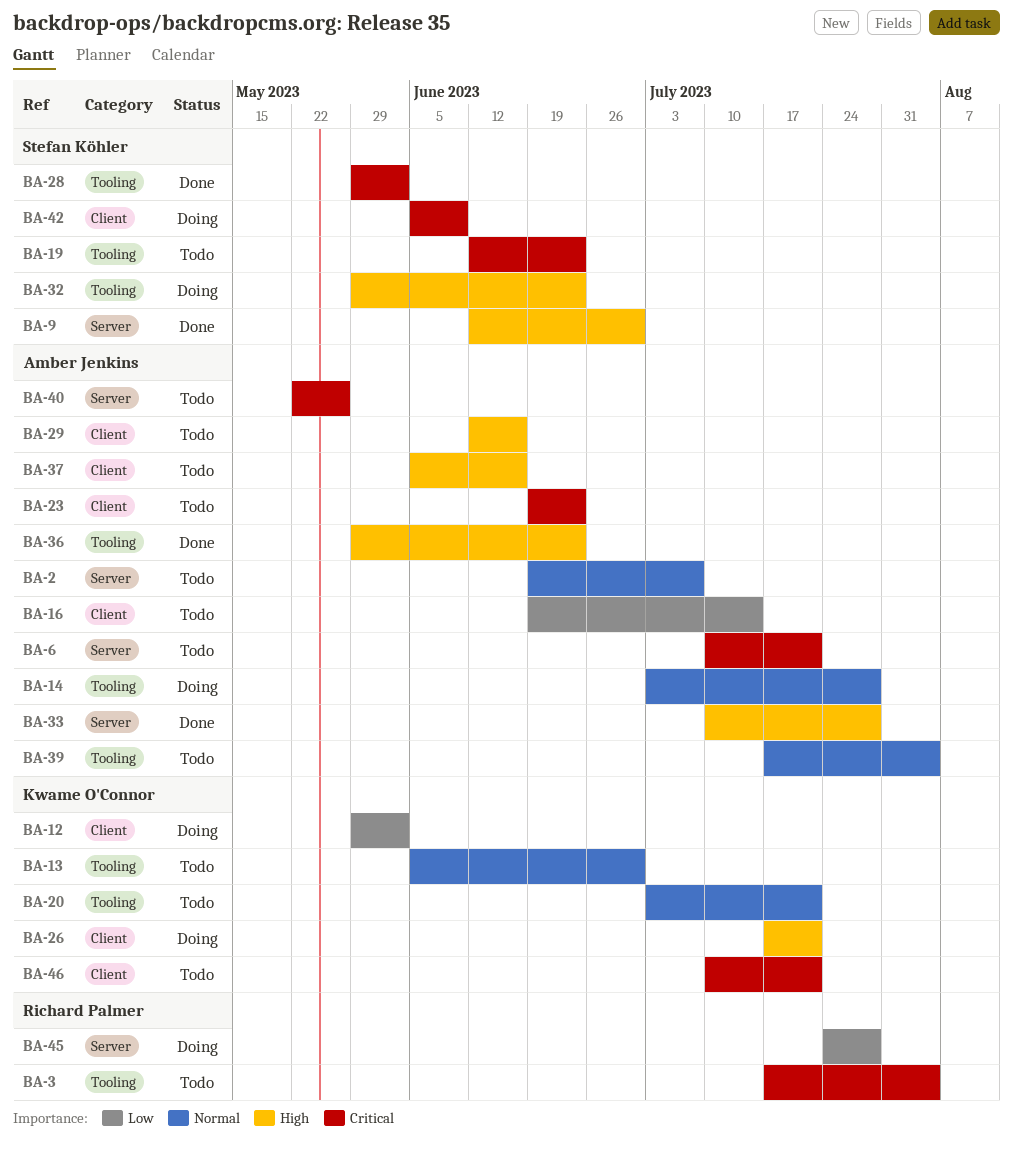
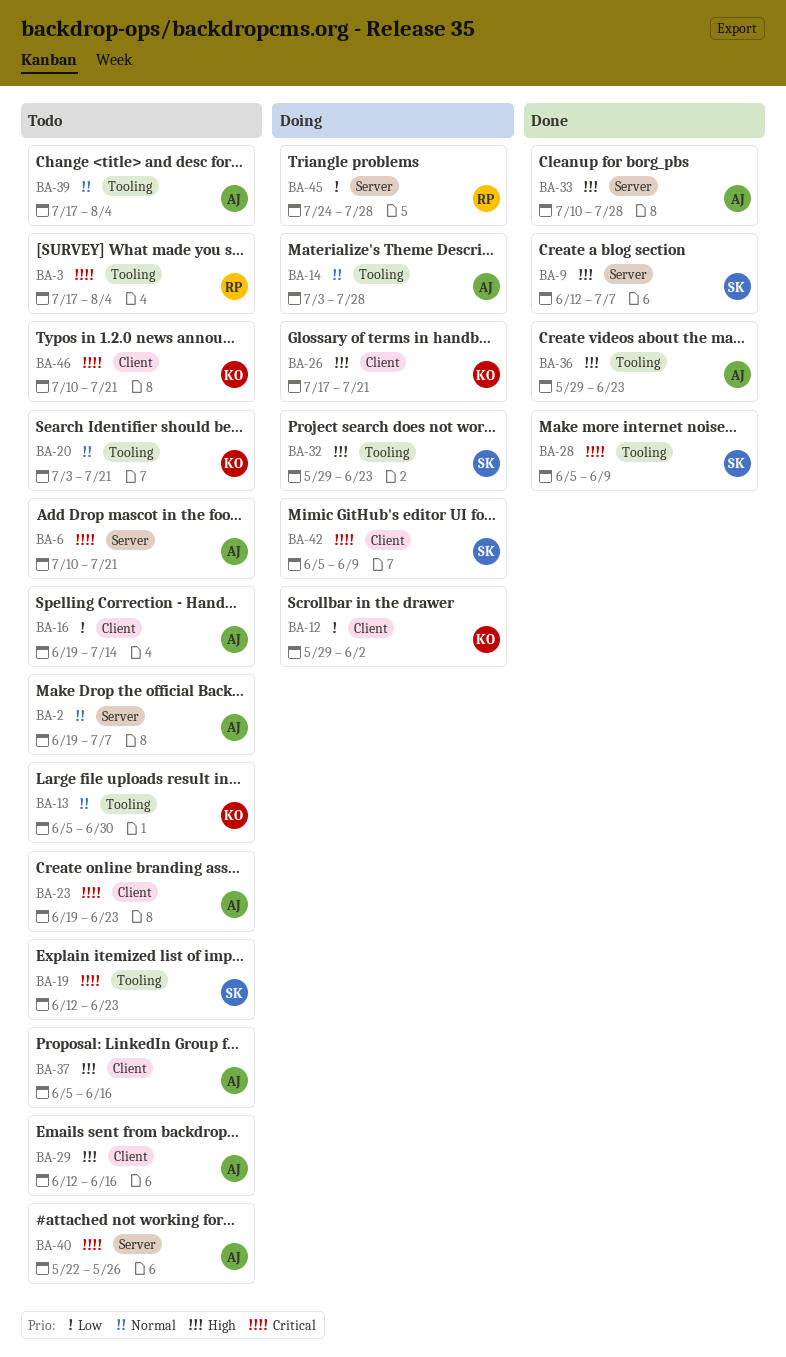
BA-9, due: Jun 30 -> Jul 7
BA-28, start: May 29 -> Jun 5
BA-28, due: Jun 2 -> Jun 9

